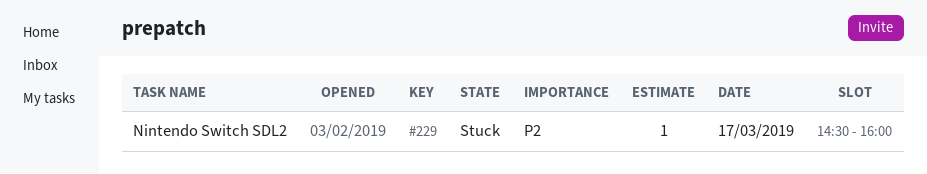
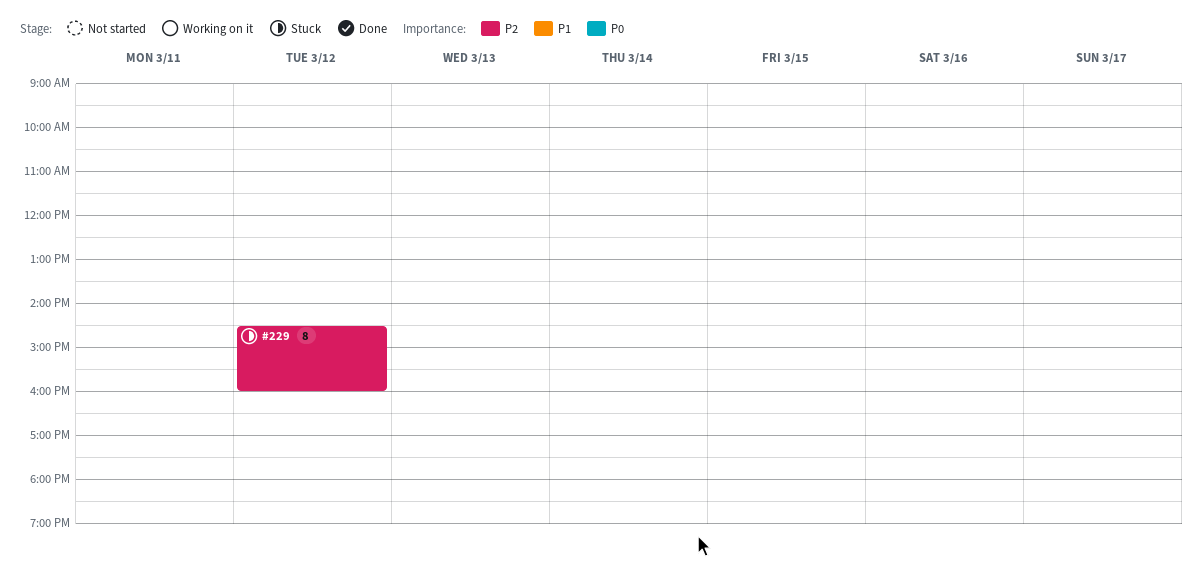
#229, estimate: 1 -> 8
#229, day: Mar 17 -> Mar 12

